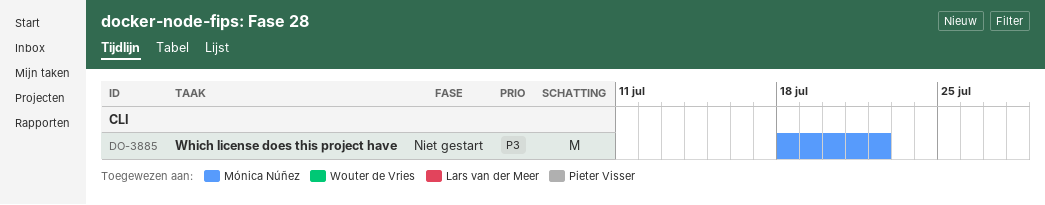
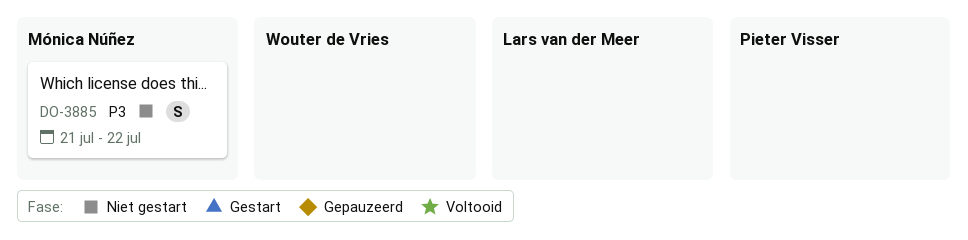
DO-3885, estimate: M -> S
DO-3885, start: Jul 18 -> Jul 21

